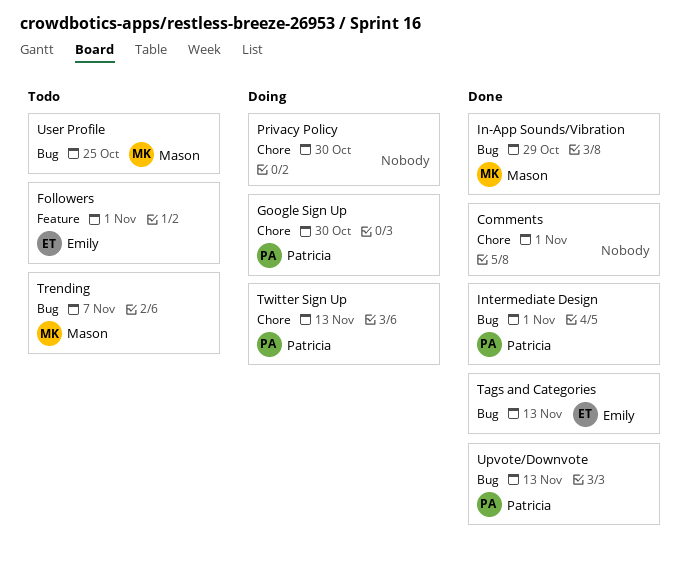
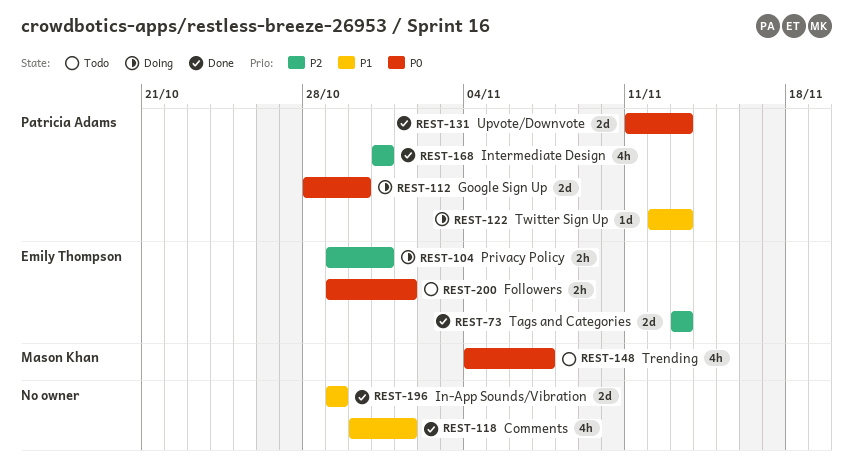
In-App Sounds/Vibration, owner: Mason Khan -> none
Intermediate Design, due: Nov 1 -> Oct 31
Privacy Policy, owner: none -> Emily Thompson
Privacy Policy, due: Oct 30 -> Oct 31
User Profile: present -> none

